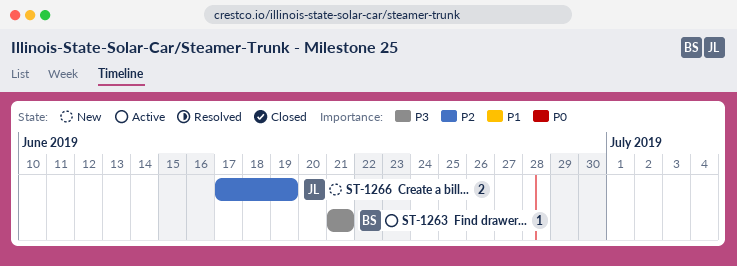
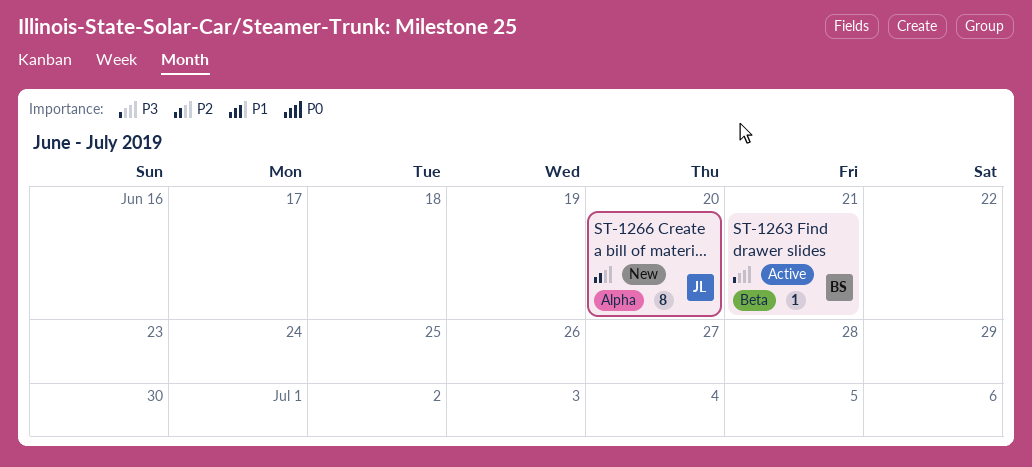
ST-1266, estimate: 2 -> 8
ST-1266, due: Jun 19 -> Jun 20

